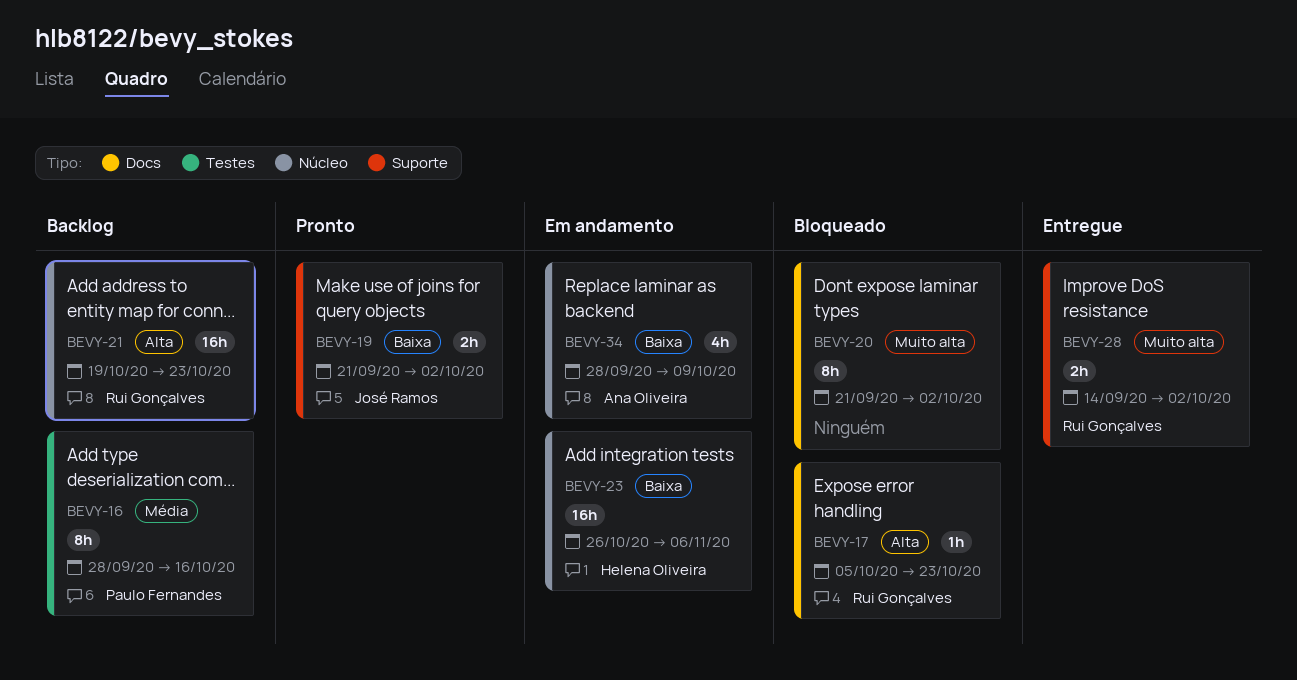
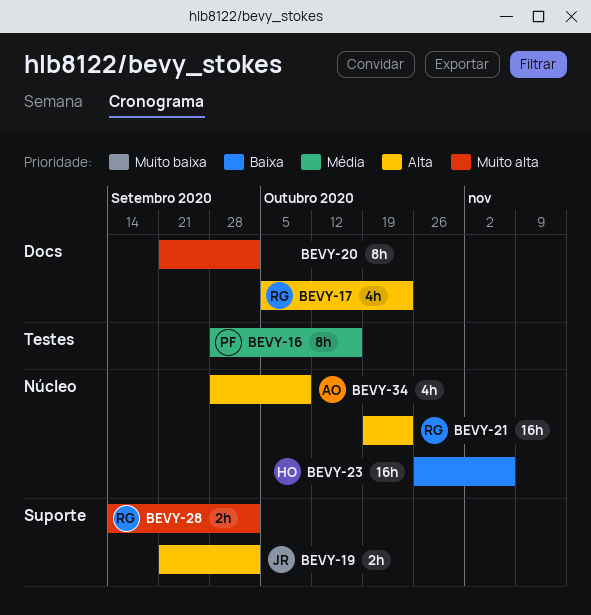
BEVY-17, estimate: 1h -> 4h
BEVY-19, priority: Baixa -> Alta
BEVY-34, priority: Baixa -> Alta

